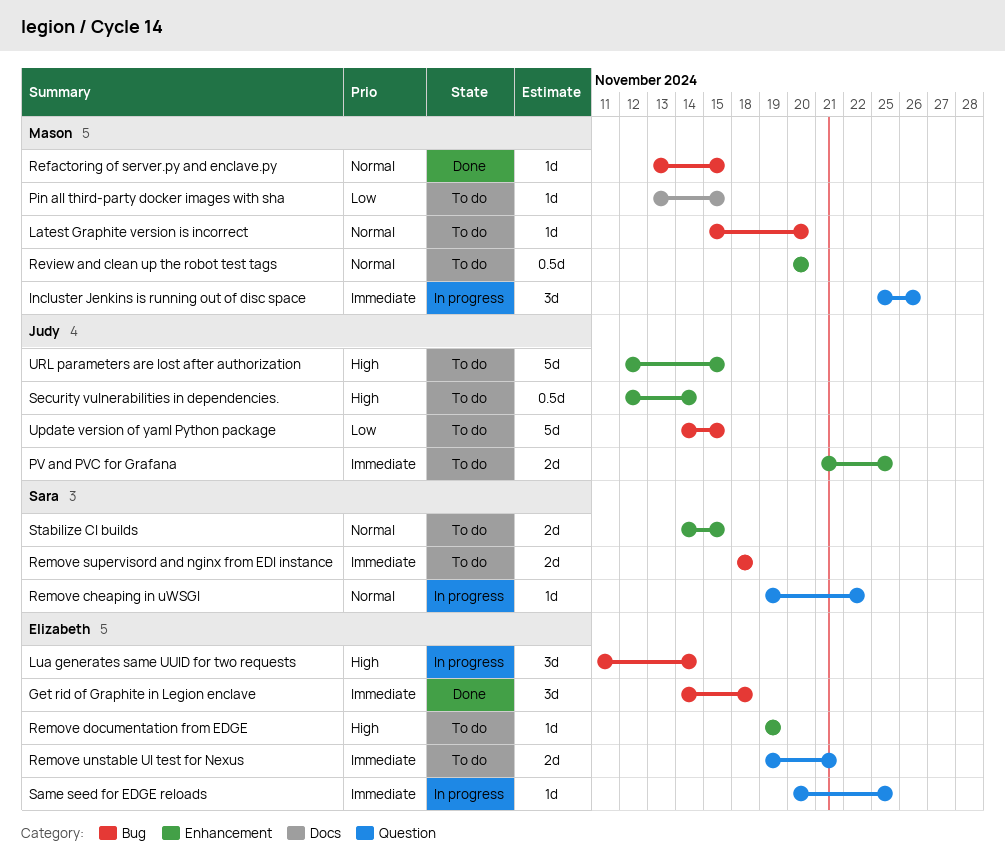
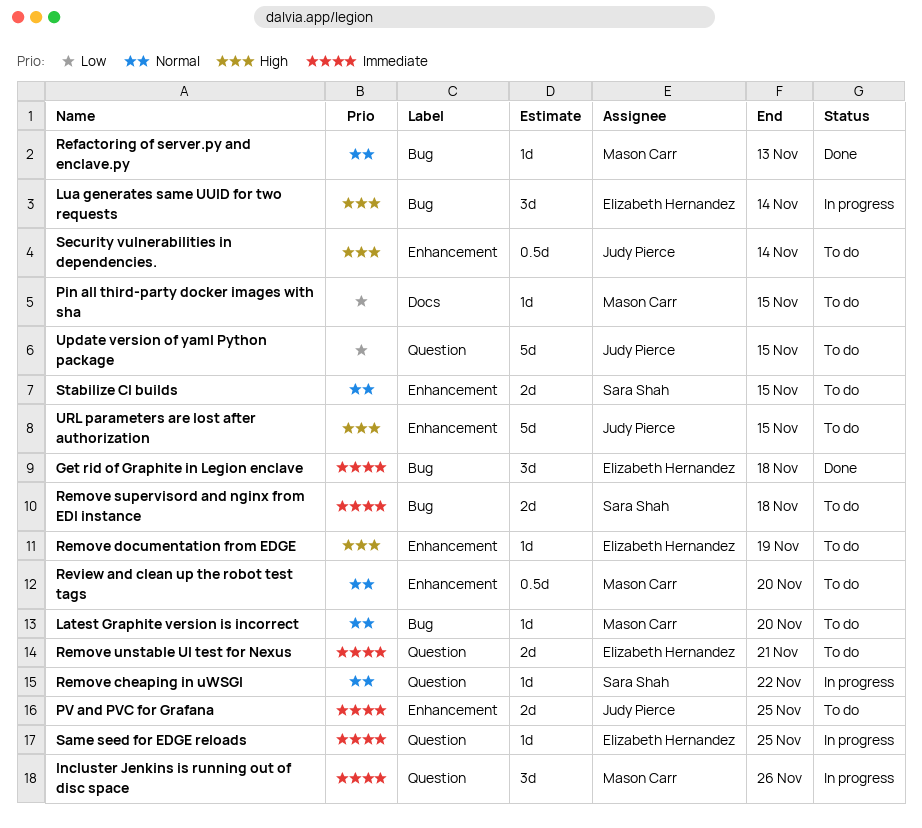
Refactoring of server.py and enclave.py, due: Nov 15 -> Nov 13
Update version of yaml Python package, label: Bug -> Question

